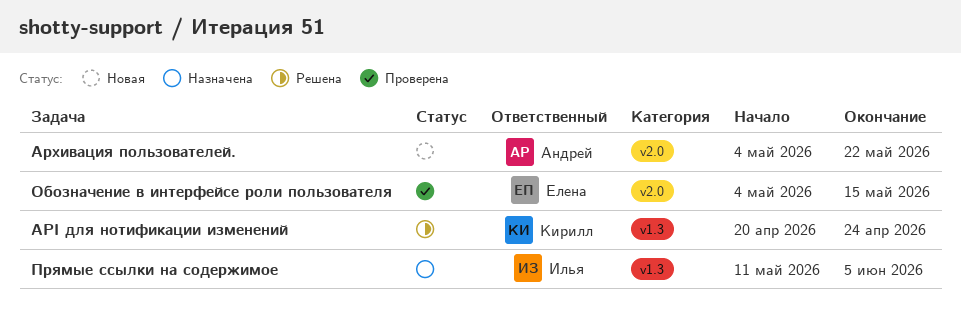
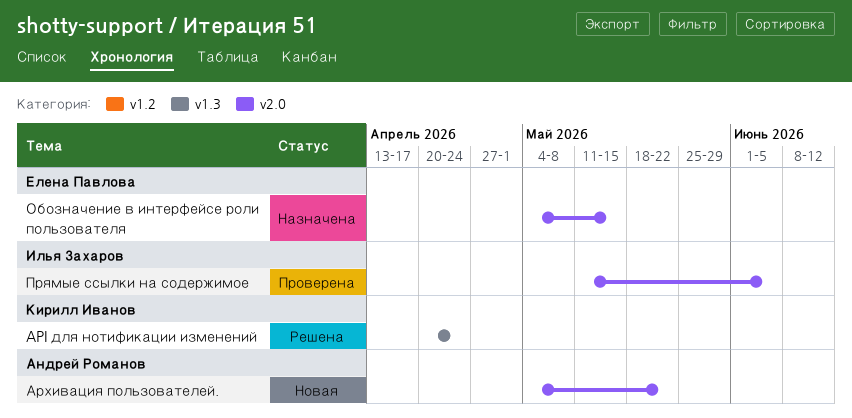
Обозначение в интерфейсе роли пользователя, status: Проверена -> Назначена
Прямые ссылки на содержимое, status: Назначена -> Проверена
Прямые ссылки на содержимое, label: v1.3 -> v2.0

